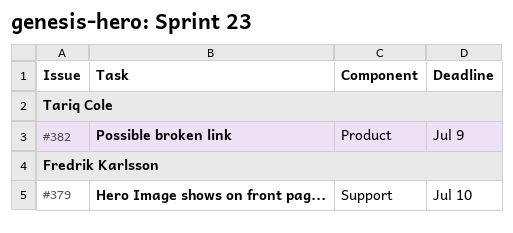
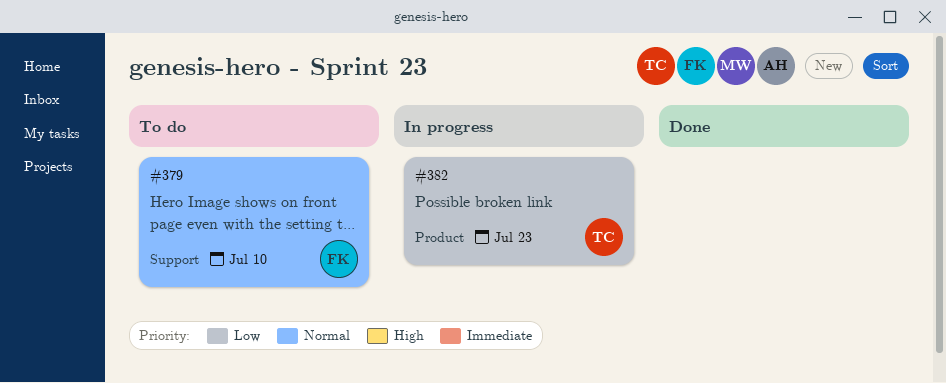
#382, due: Jul 9 -> Jul 23

